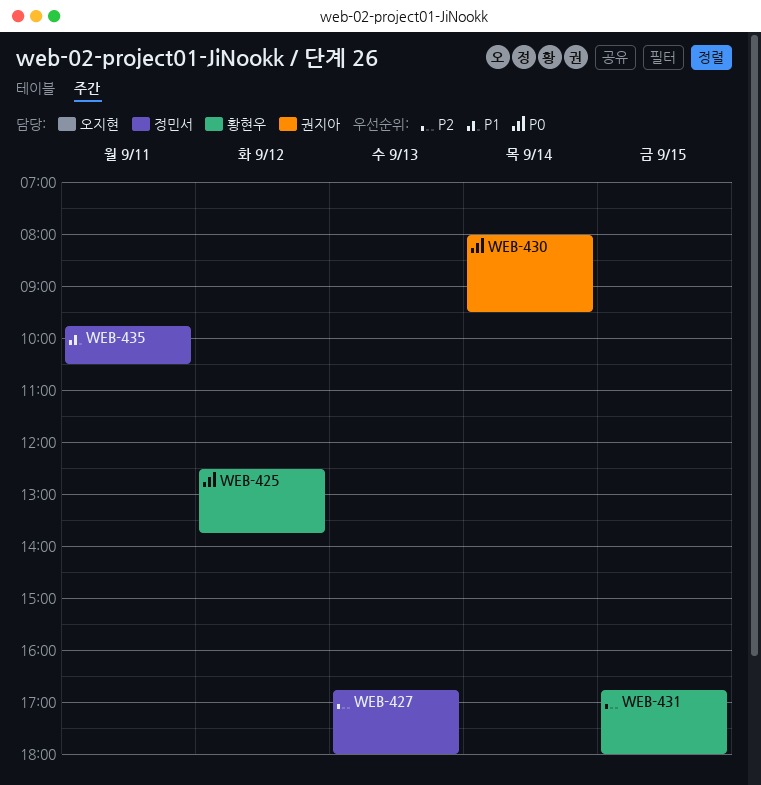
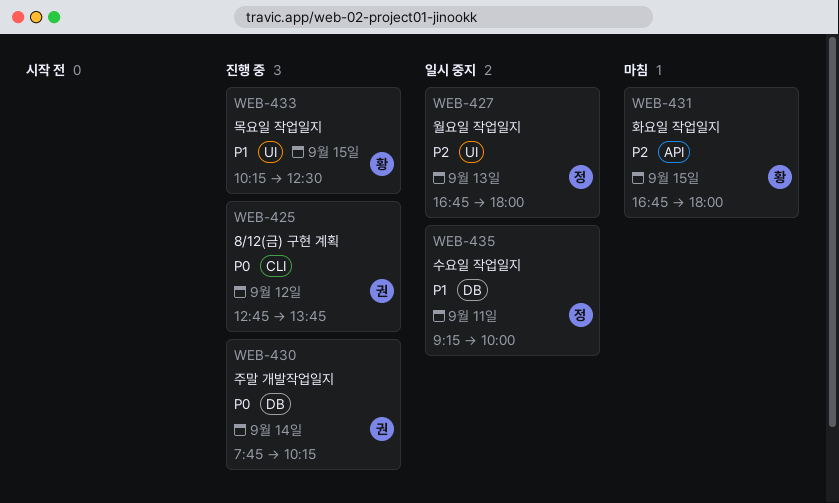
WEB-425, owner: 황현우 -> 권지아
WEB-425, begins: 12:30 -> 12:45
WEB-430, begins: 08:00 -> 07:45
WEB-430, ends: 09:30 -> 10:15
WEB-433: none -> present
WEB-435, begins: 09:45 -> 09:15
WEB-435, ends: 10:30 -> 10:00

